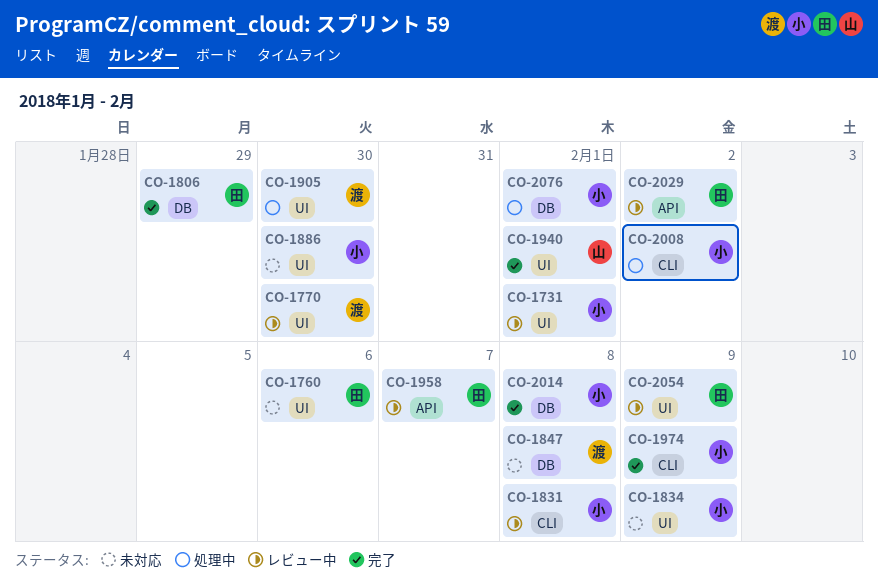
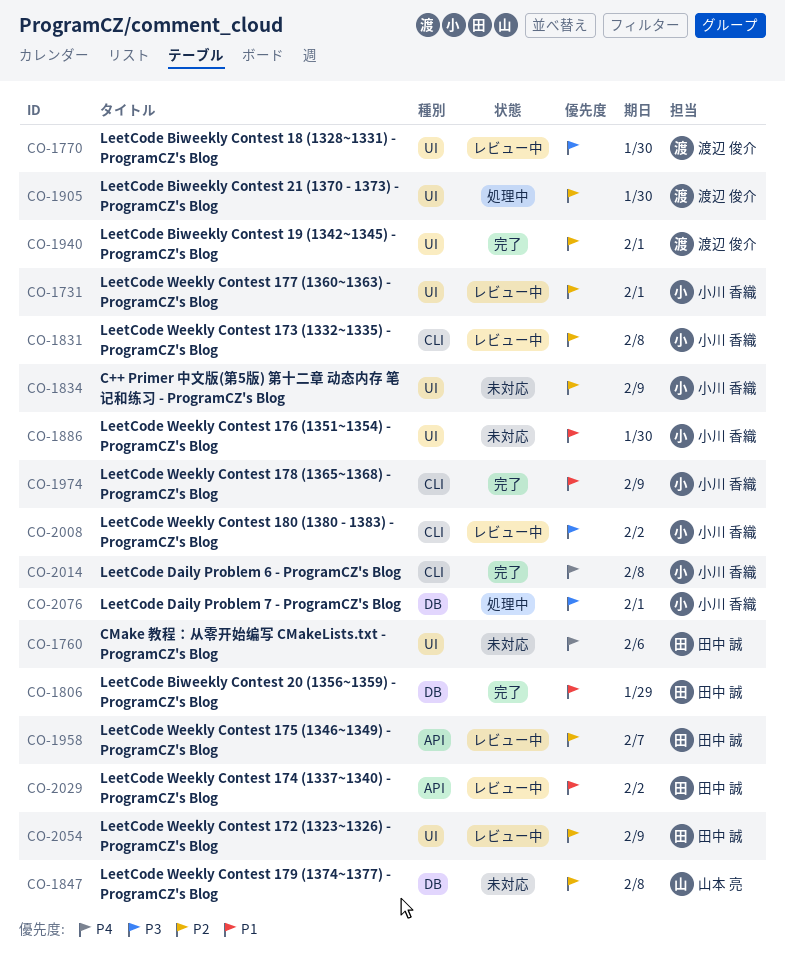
CO-1847, owner: 渡辺 俊介 -> 山本 亮
CO-1940, owner: 山本 亮 -> 渡辺 俊介
CO-2008, status: 処理中 -> レビュー中
CO-2014, label: DB -> CLI

